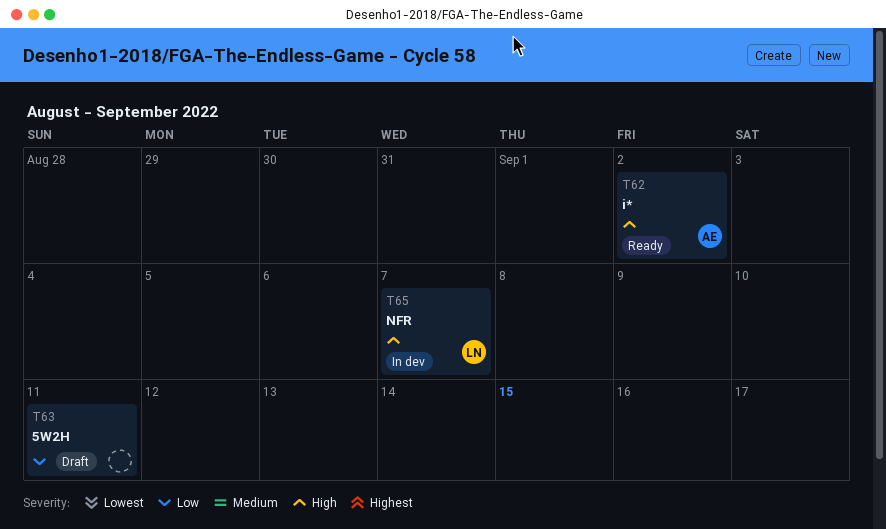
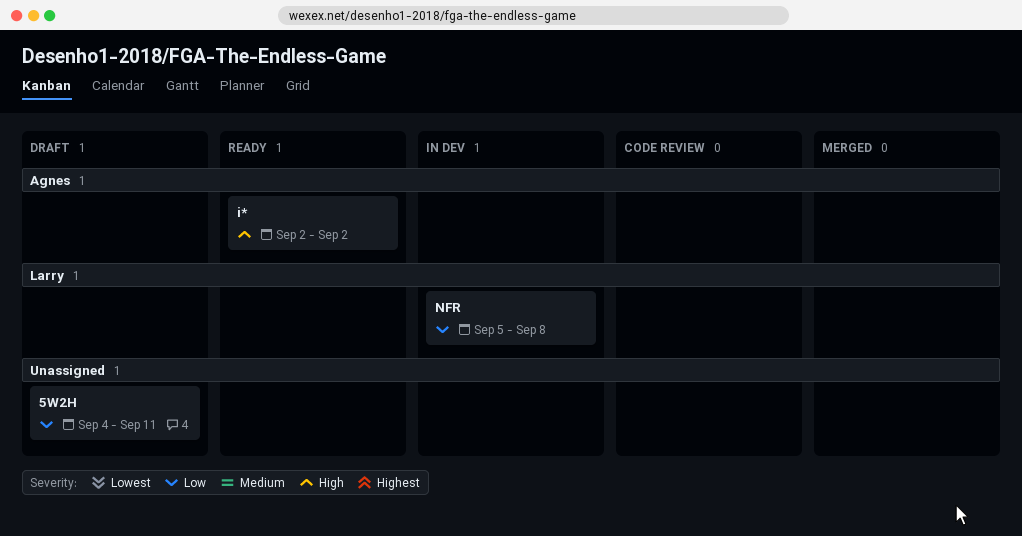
NFR, priority: High -> Low
NFR, due: Sep 7 -> Sep 8

